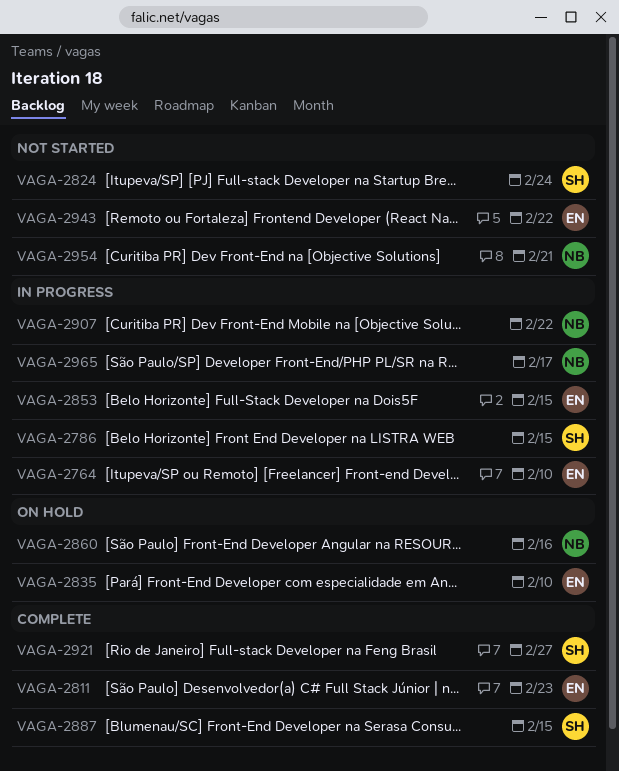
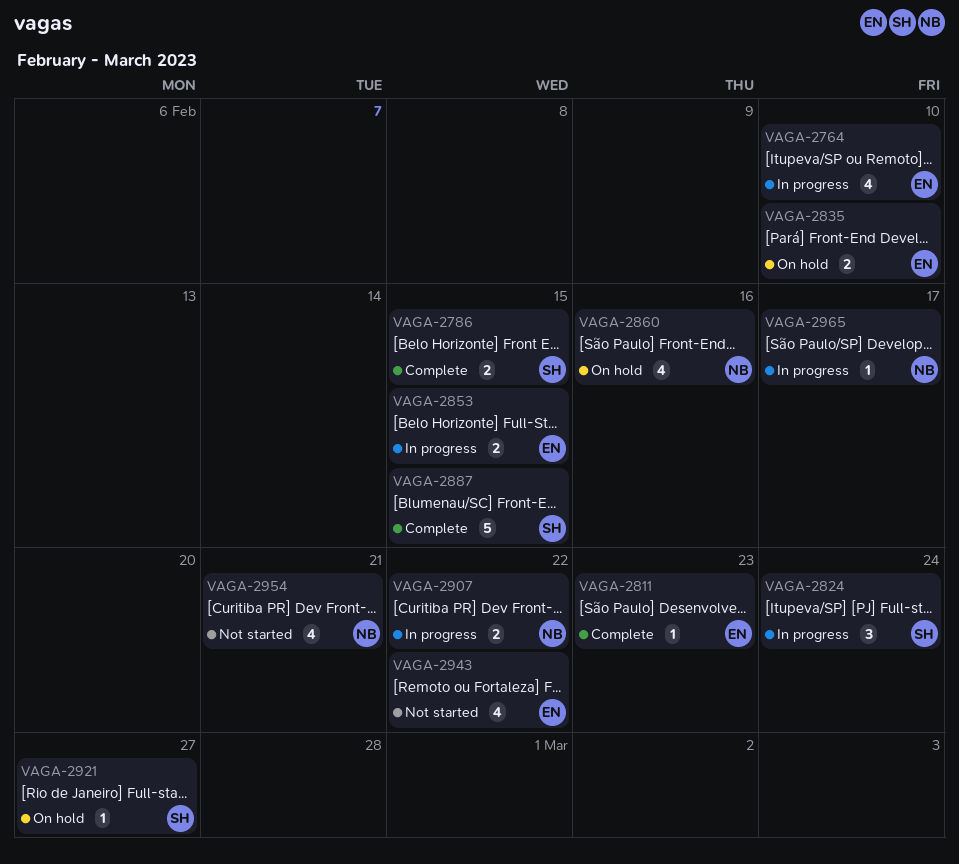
VAGA-2786, status: In progress -> Complete
VAGA-2824, status: Not started -> In progress
VAGA-2921, status: Complete -> On hold

